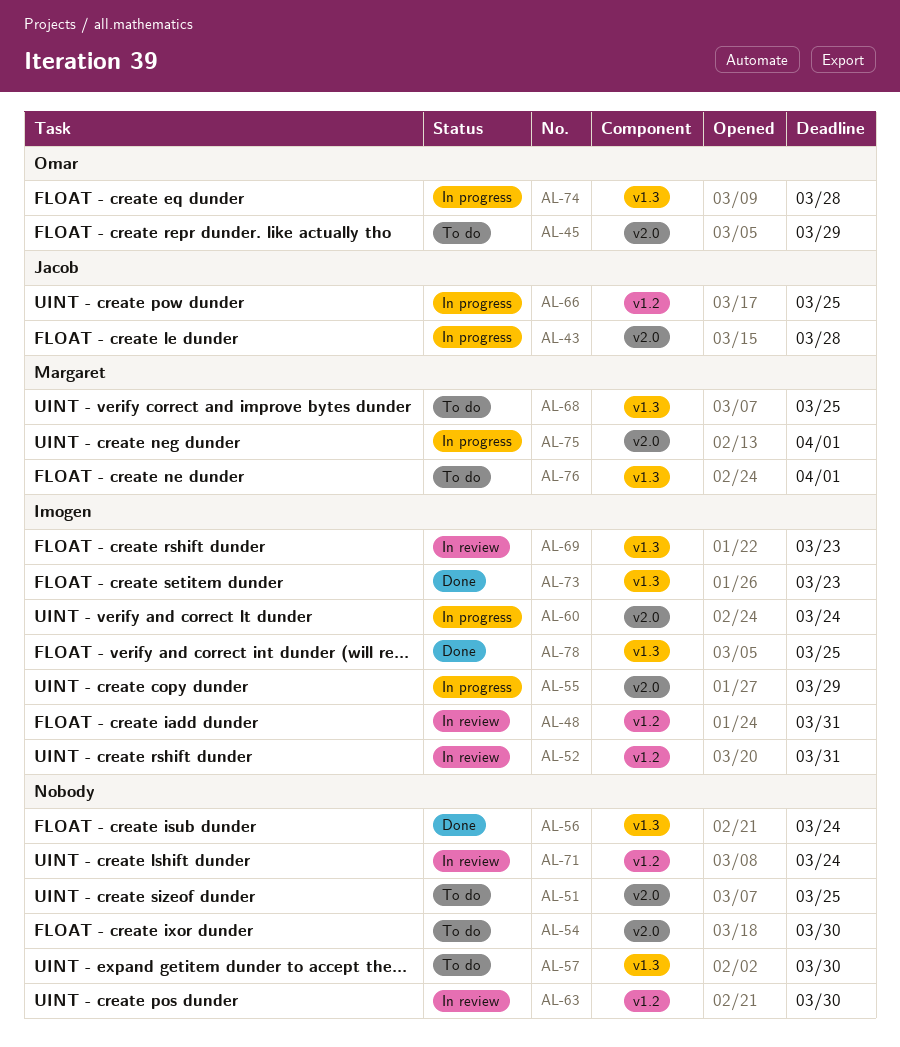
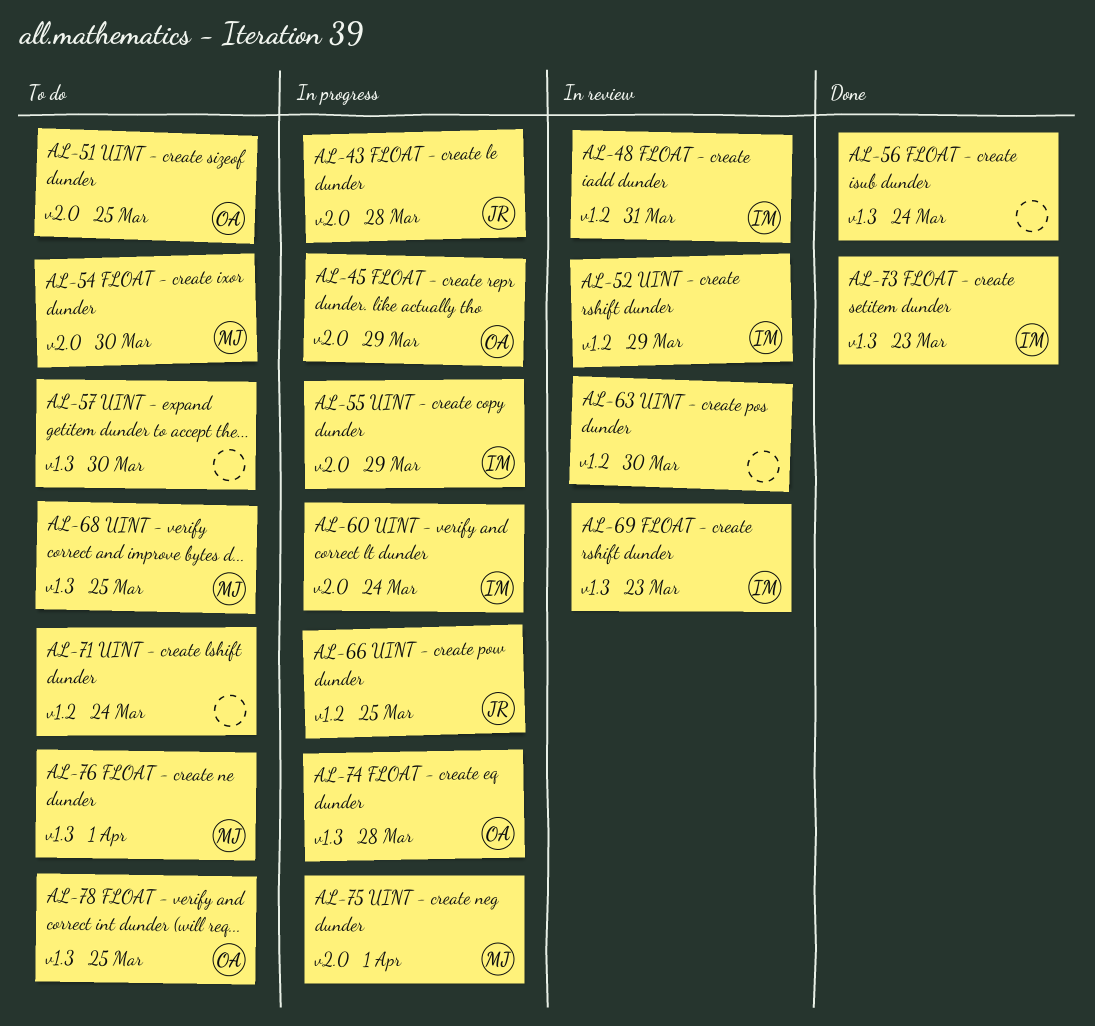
AL-45, status: To do -> In progress
AL-51, owner: none -> Omar
AL-52, due: Mar 31 -> Mar 29
AL-54, owner: none -> Margaret
AL-71, status: In review -> To do
AL-78, status: Done -> To do
AL-78, owner: Imogen -> Omar

